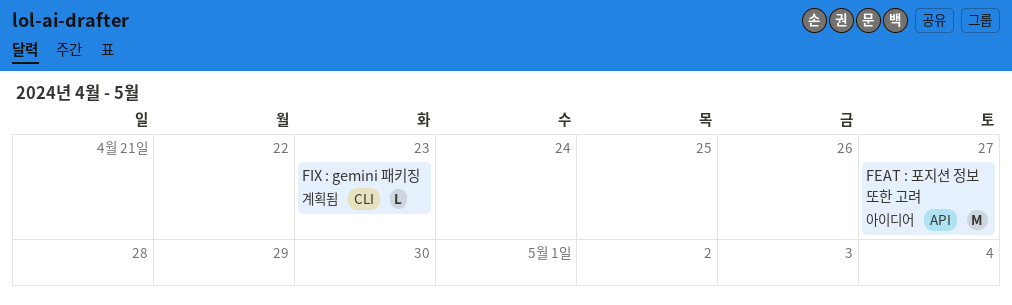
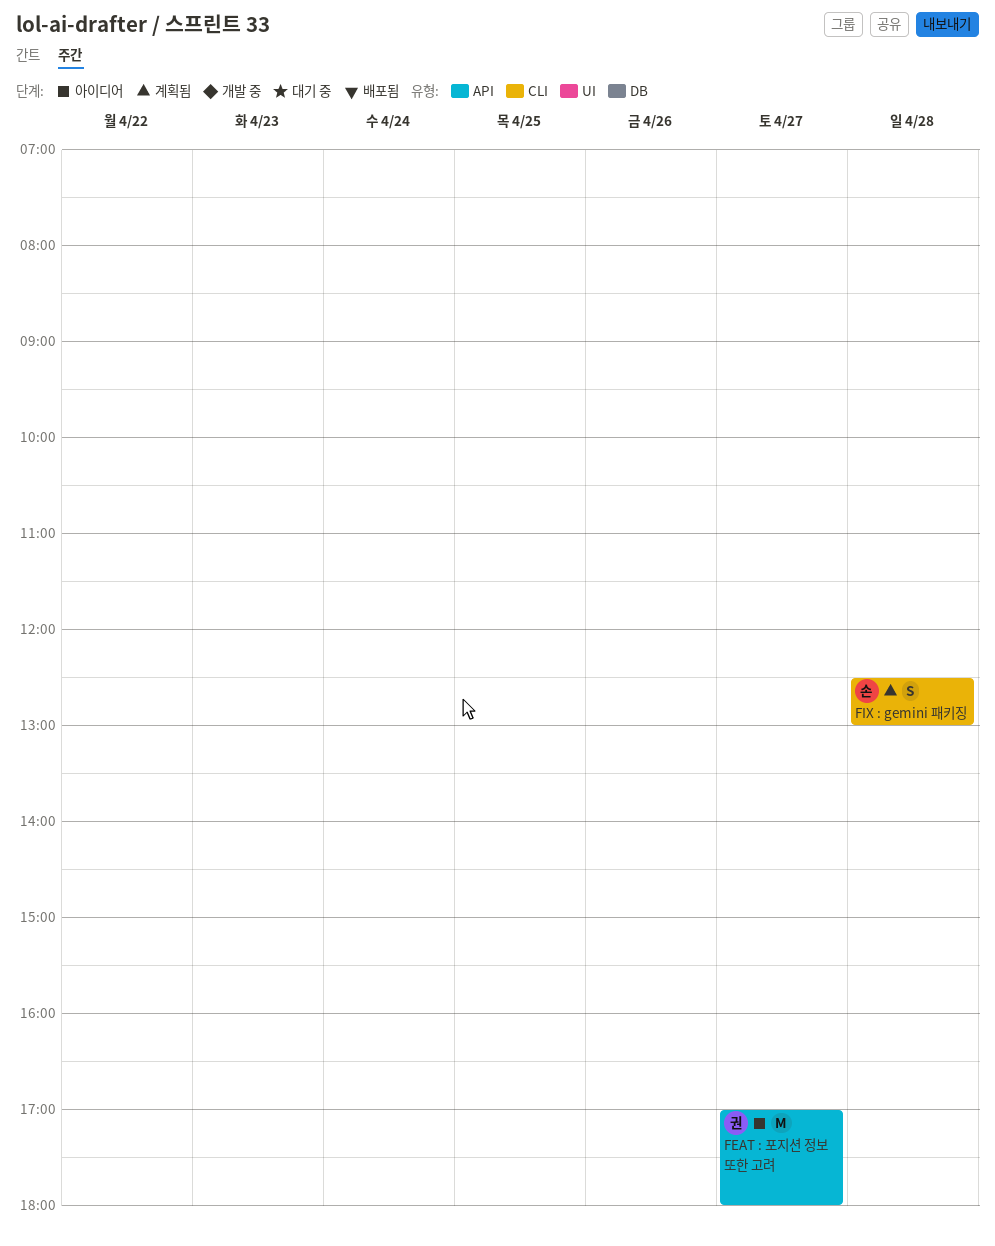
FIX : gemini 패키징, estimate: L -> S
FIX : gemini 패키징, day: Apr 23 -> Apr 28

